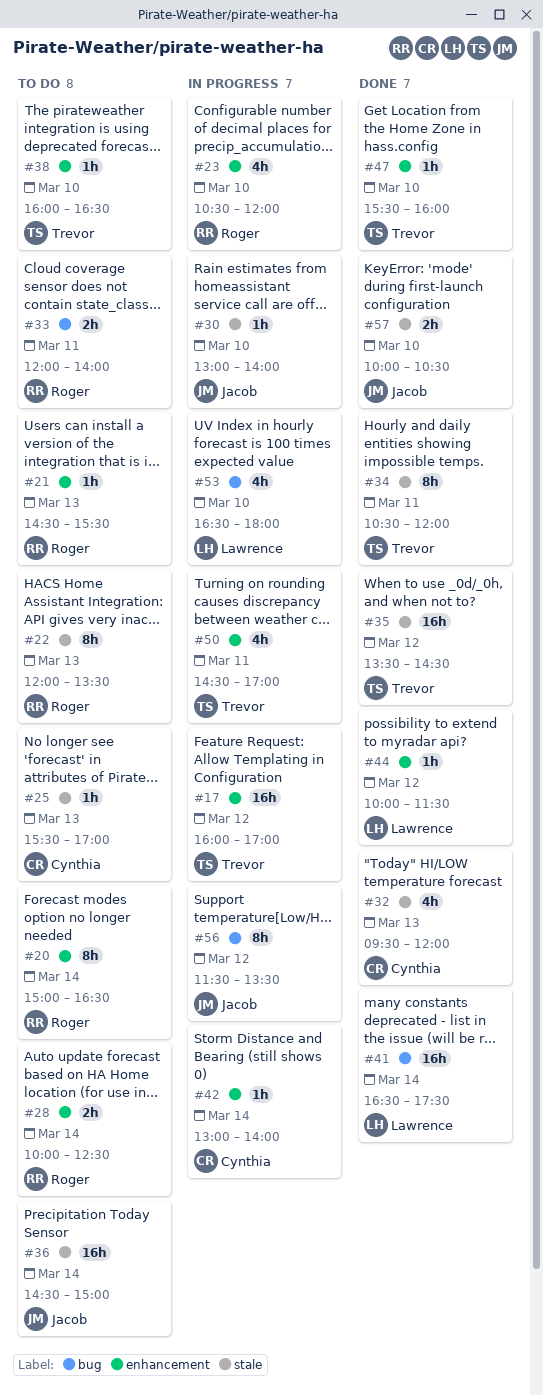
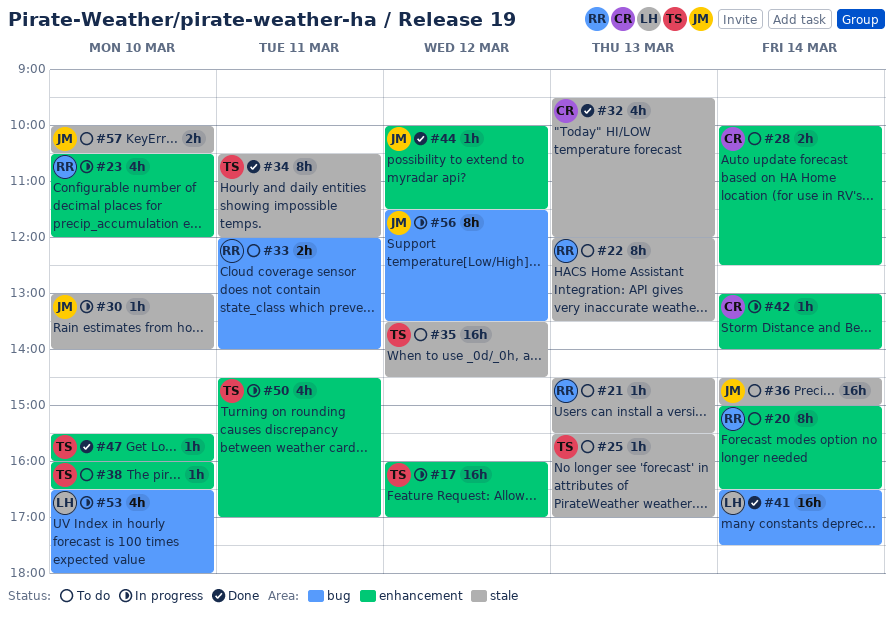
#21, label: enhancement -> stale
#25, owner: Cynthia -> Trevor
#28, owner: Roger -> Cynthia
#35, status: Done -> To do
#44, owner: Lawrence -> Jacob
#57, status: Done -> To do

